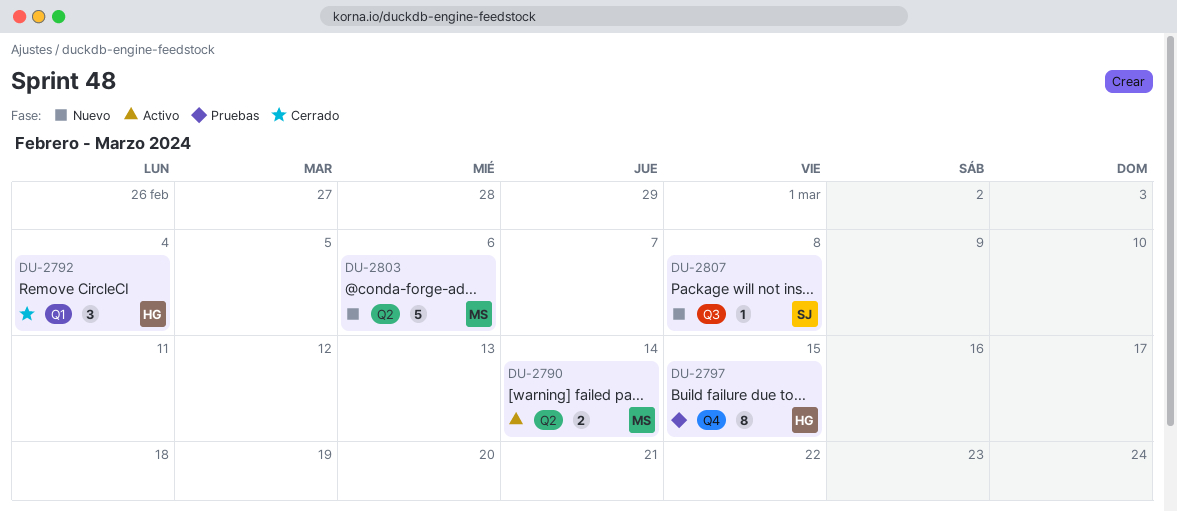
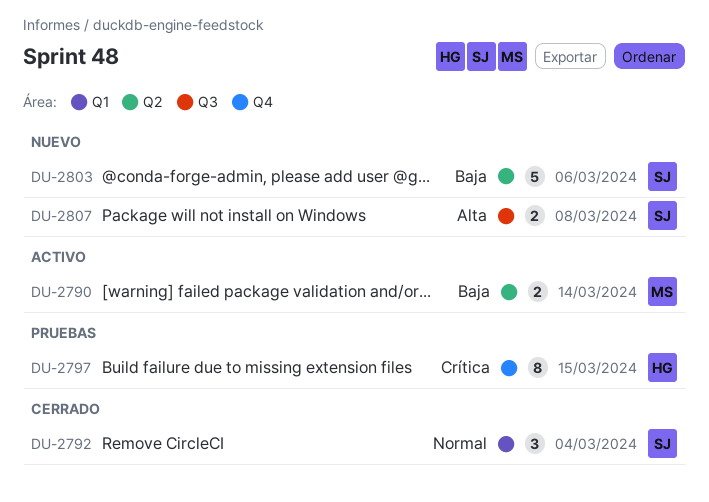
DU-2792, owner: HG -> SJ
DU-2803, owner: MS -> SJ
DU-2807, estimate: 1 -> 2

